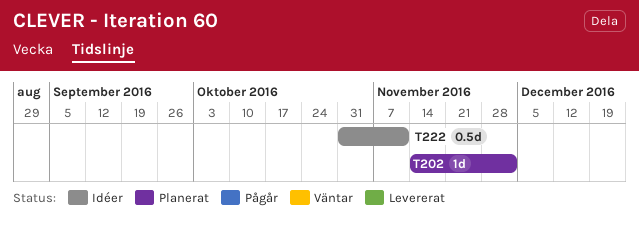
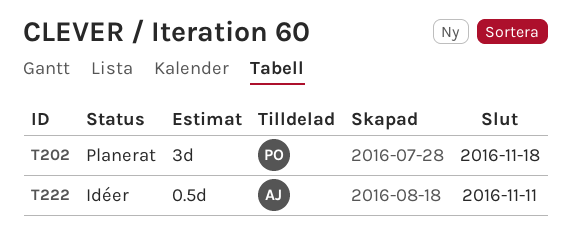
T202, estimate: 1d -> 3d
T202, due: Dec 2 -> Nov 18

